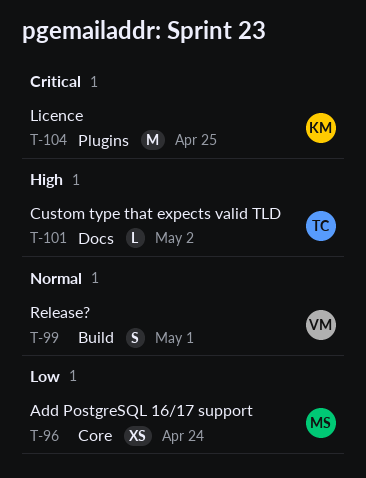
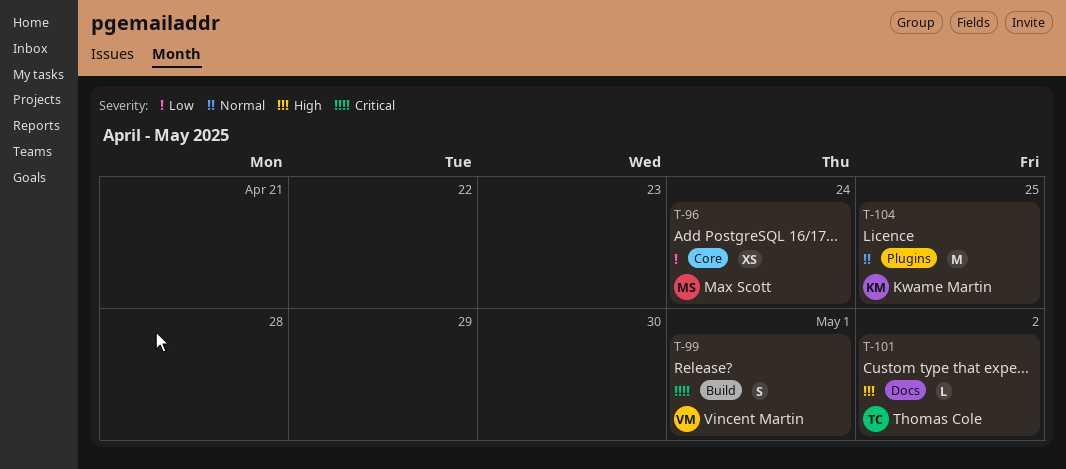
T-99, priority: Normal -> Critical
T-104, priority: Critical -> Normal

